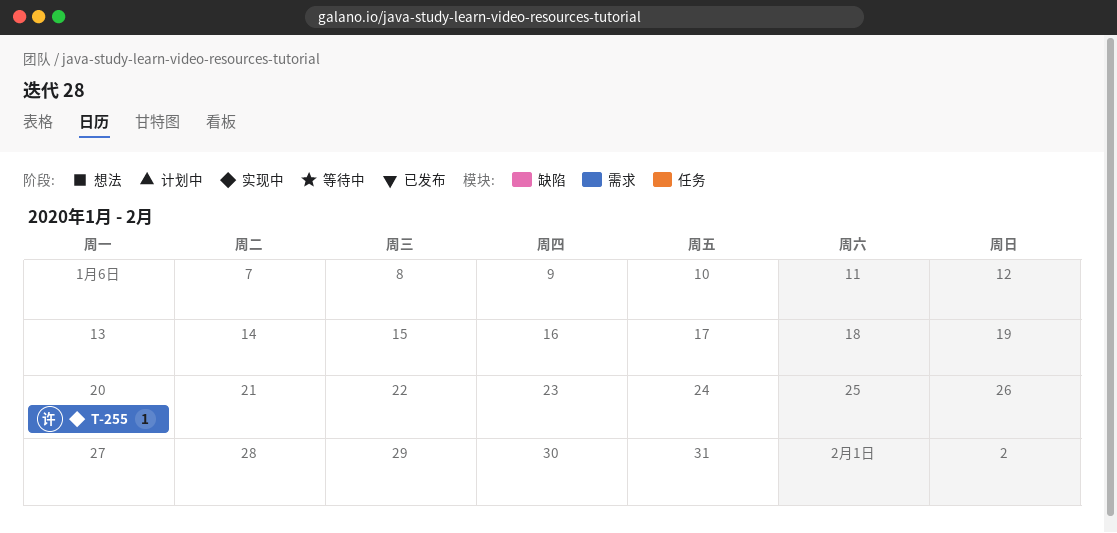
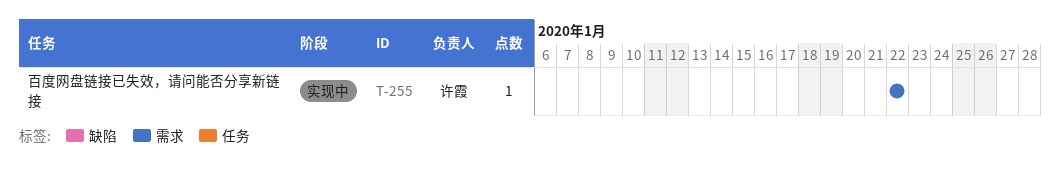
T-255, start: Jan 20 -> Jan 22
T-255, due: Jan 20 -> Jan 22

